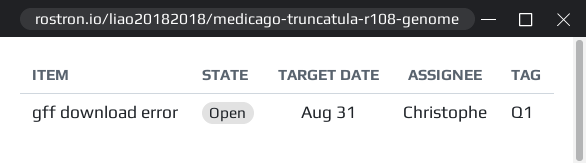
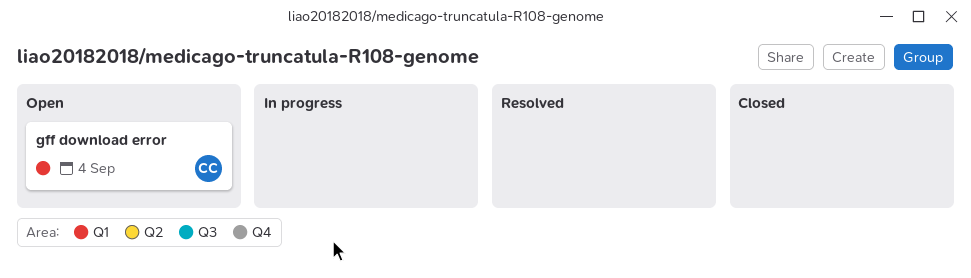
gff download error, due: Aug 31 -> Sep 4

